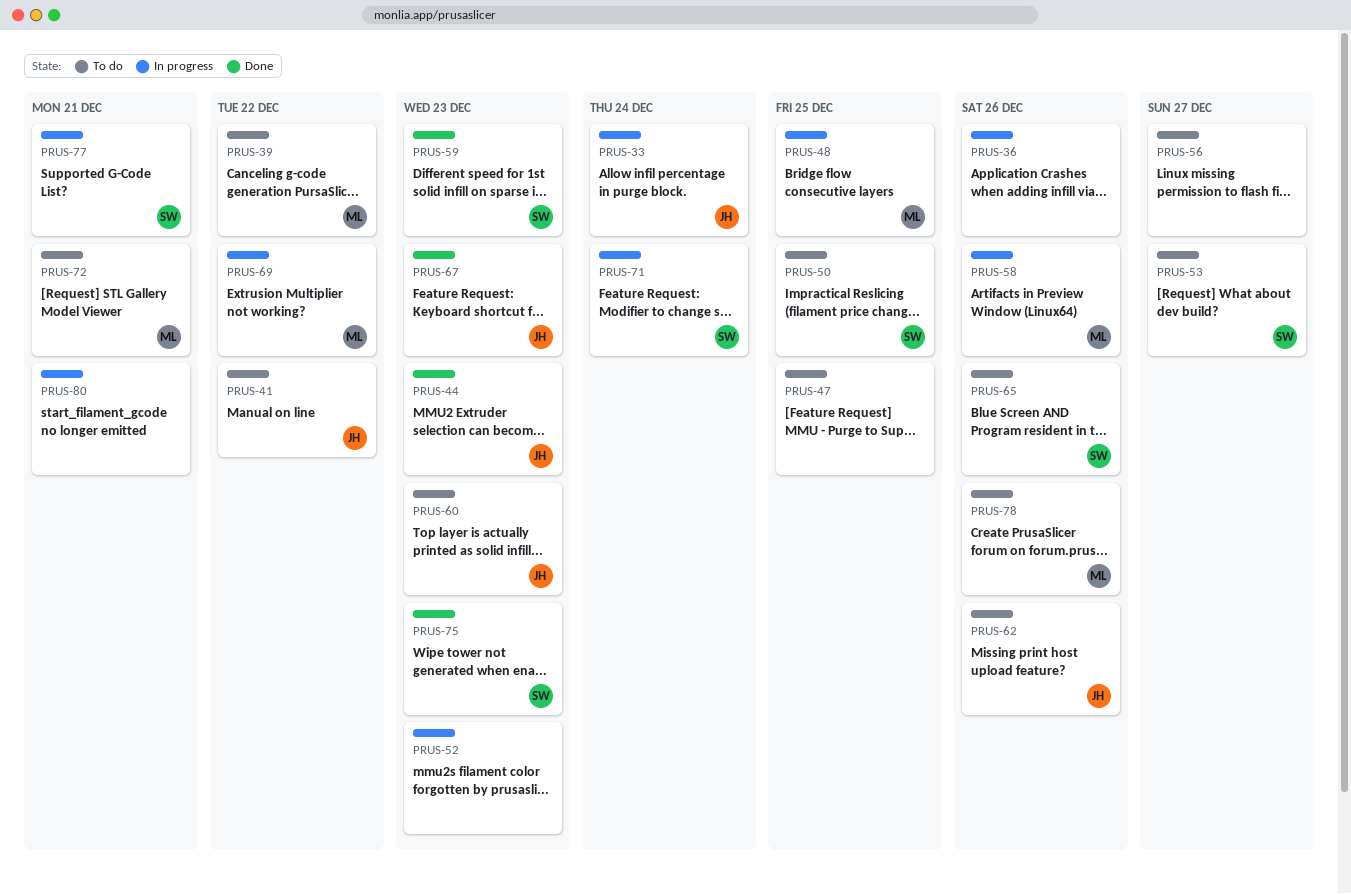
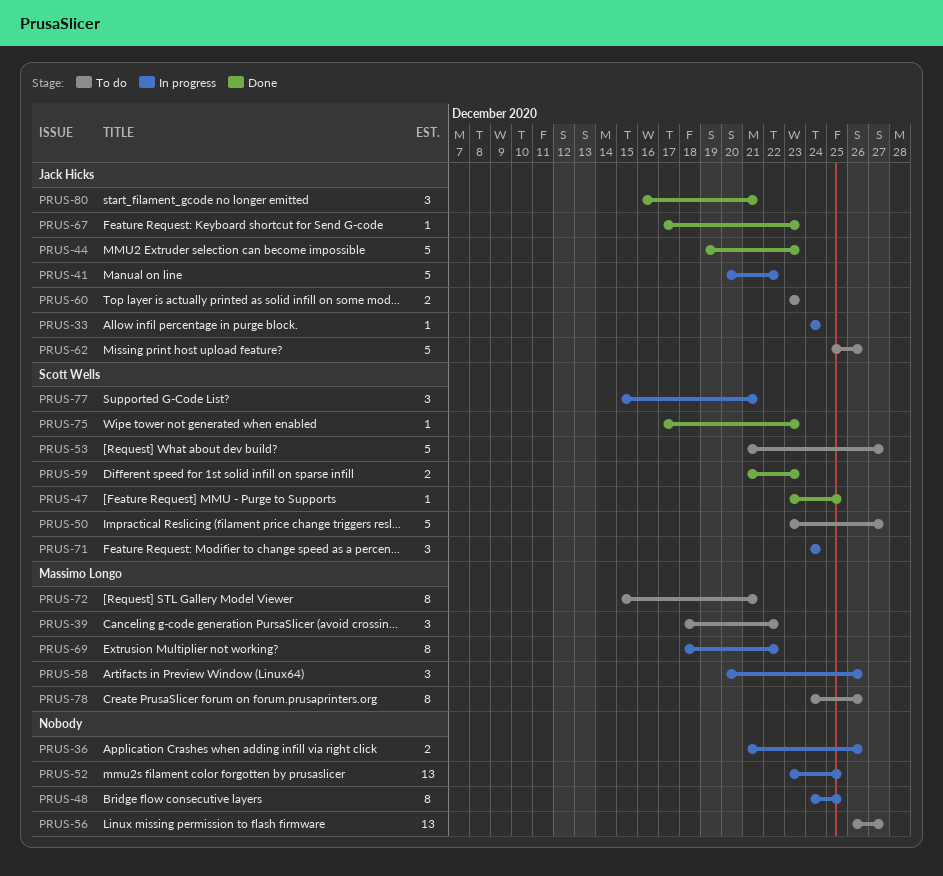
PRUS-41, status: To do -> In progress
PRUS-47, status: To do -> Done
PRUS-47, owner: none -> Scott Wells
PRUS-48, owner: Massimo Longo -> none
PRUS-50, due: Dec 25 -> Dec 27
PRUS-52, due: Dec 23 -> Dec 25
PRUS-65: present -> none
PRUS-80, status: In progress -> Done
PRUS-80, owner: none -> Jack Hicks

